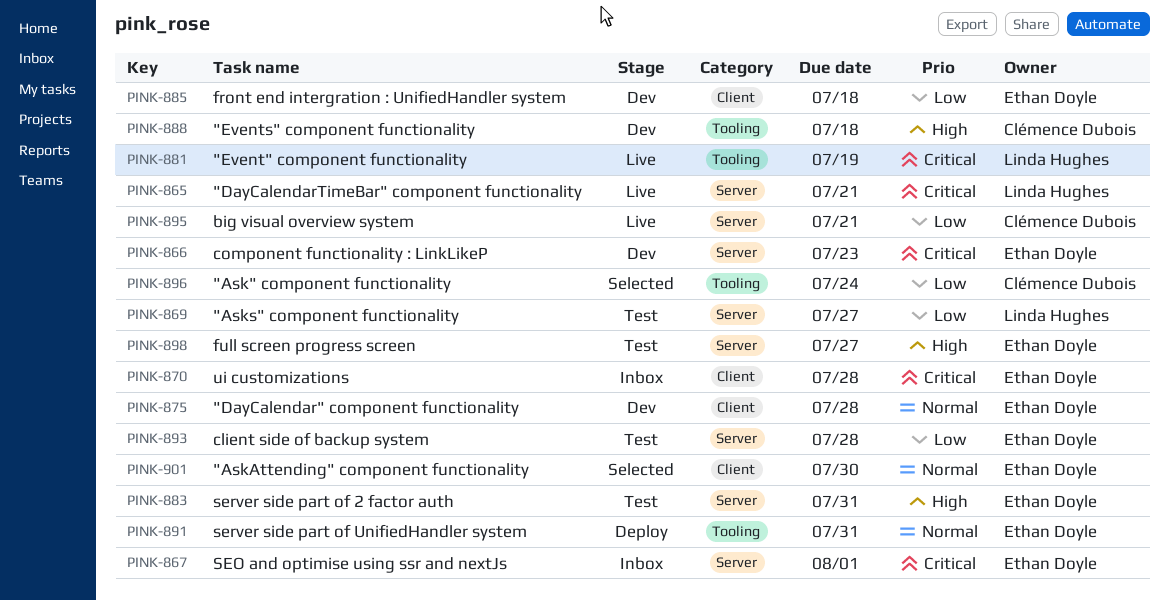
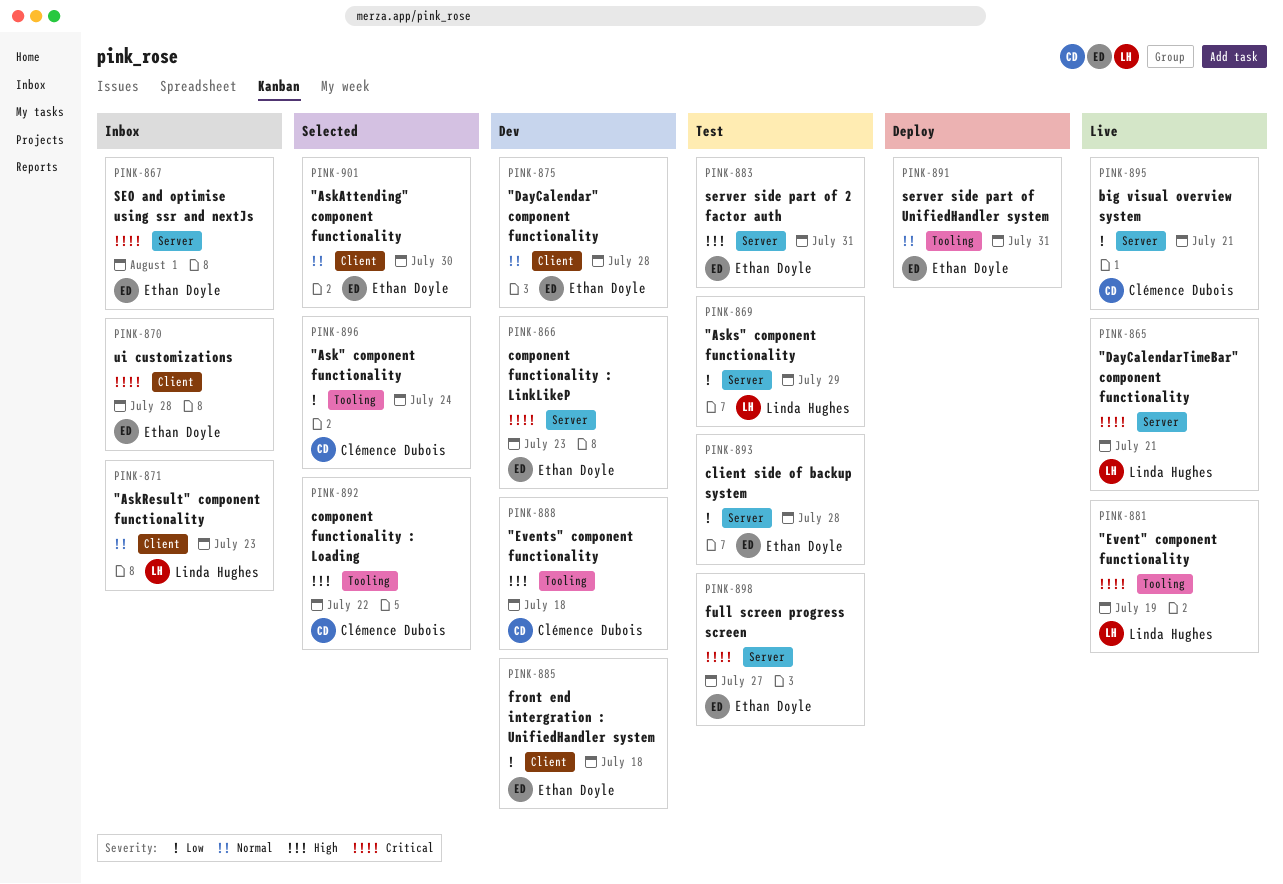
PINK-869, due: Jul 27 -> Jul 29
PINK-871: none -> present
PINK-892: none -> present
PINK-898, priority: High -> Critical

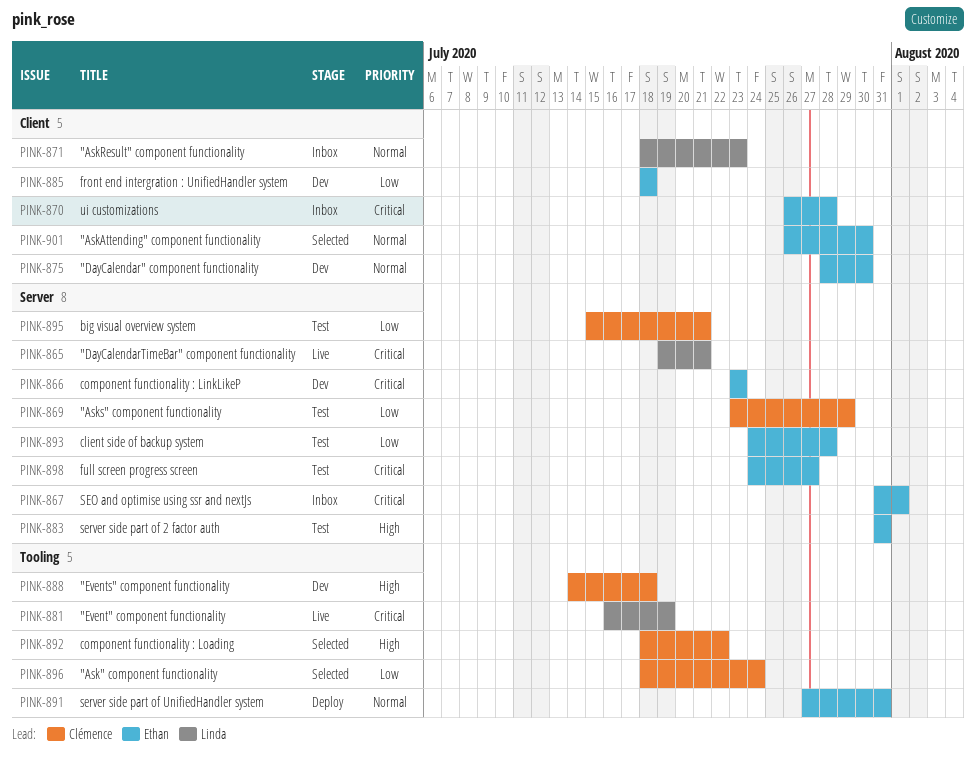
PINK-869, owner: Linda Hughes -> Clémence Dubois
PINK-875, due: Jul 28 -> Jul 30
PINK-895, status: Live -> Test

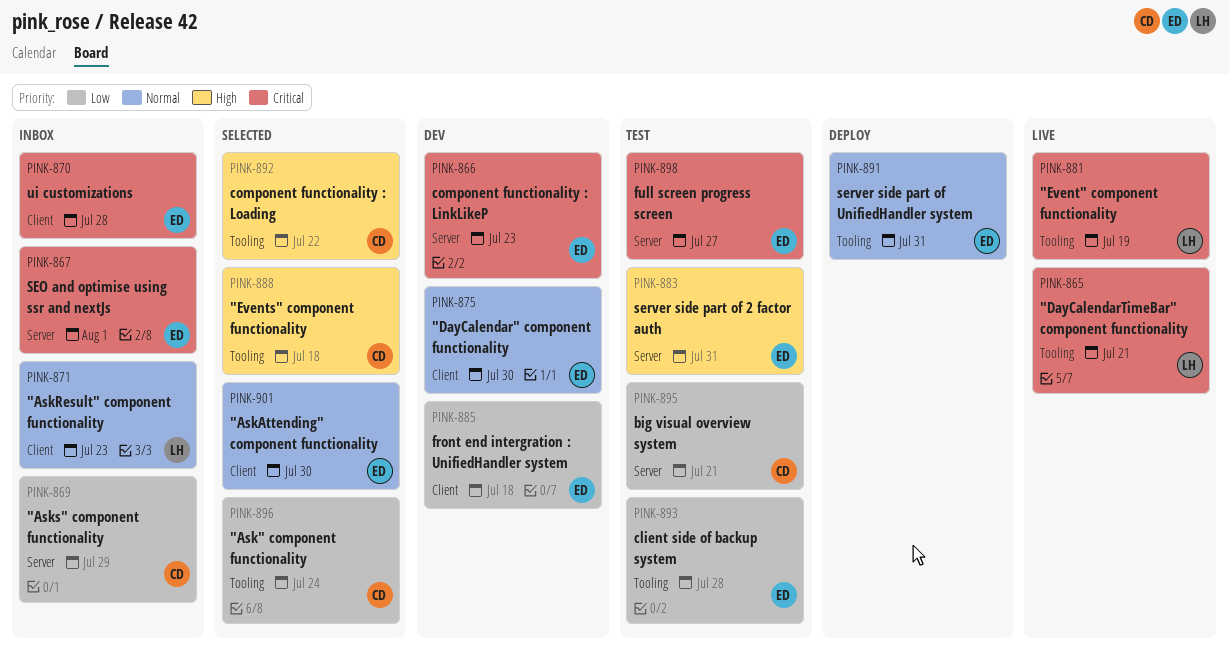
PINK-865, label: Server -> Tooling
PINK-869, status: Test -> Inbox
PINK-888, status: Dev -> Selected
PINK-893, label: Server -> Tooling

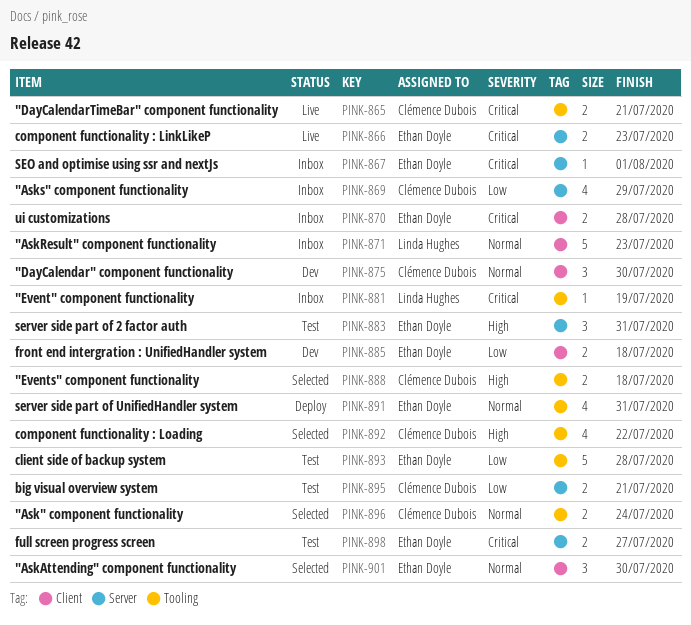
PINK-865, owner: Linda Hughes -> Clémence Dubois
PINK-866, status: Dev -> Live
PINK-875, owner: Ethan Doyle -> Clémence Dubois
PINK-881, status: Live -> Inbox
PINK-896, priority: Low -> Normal

